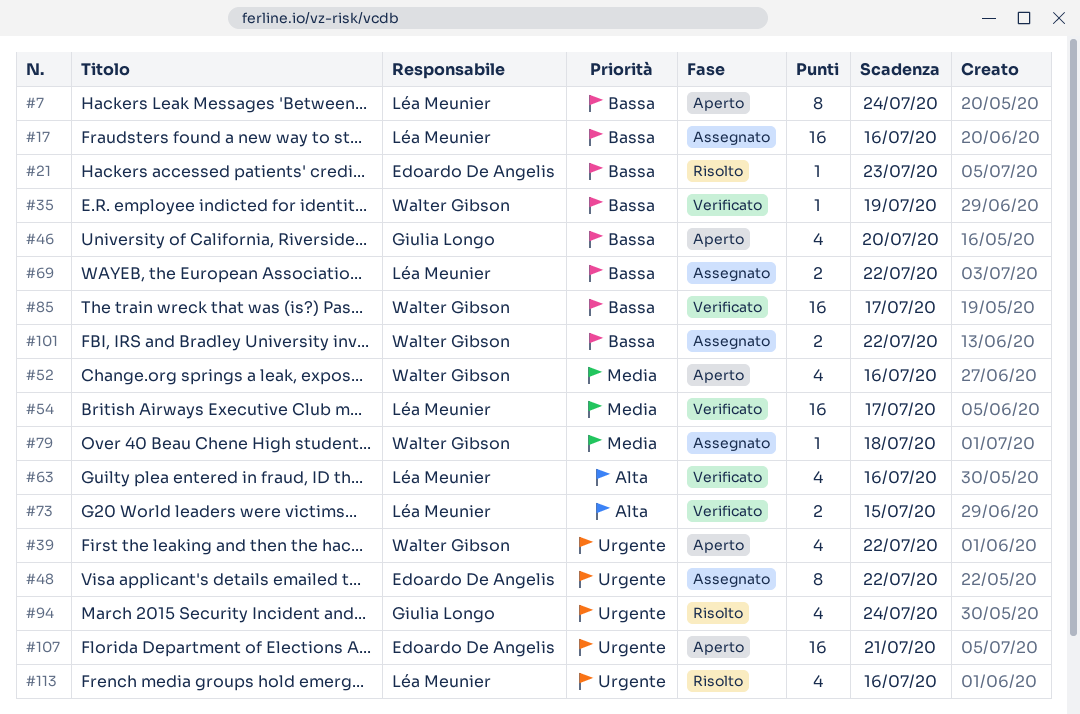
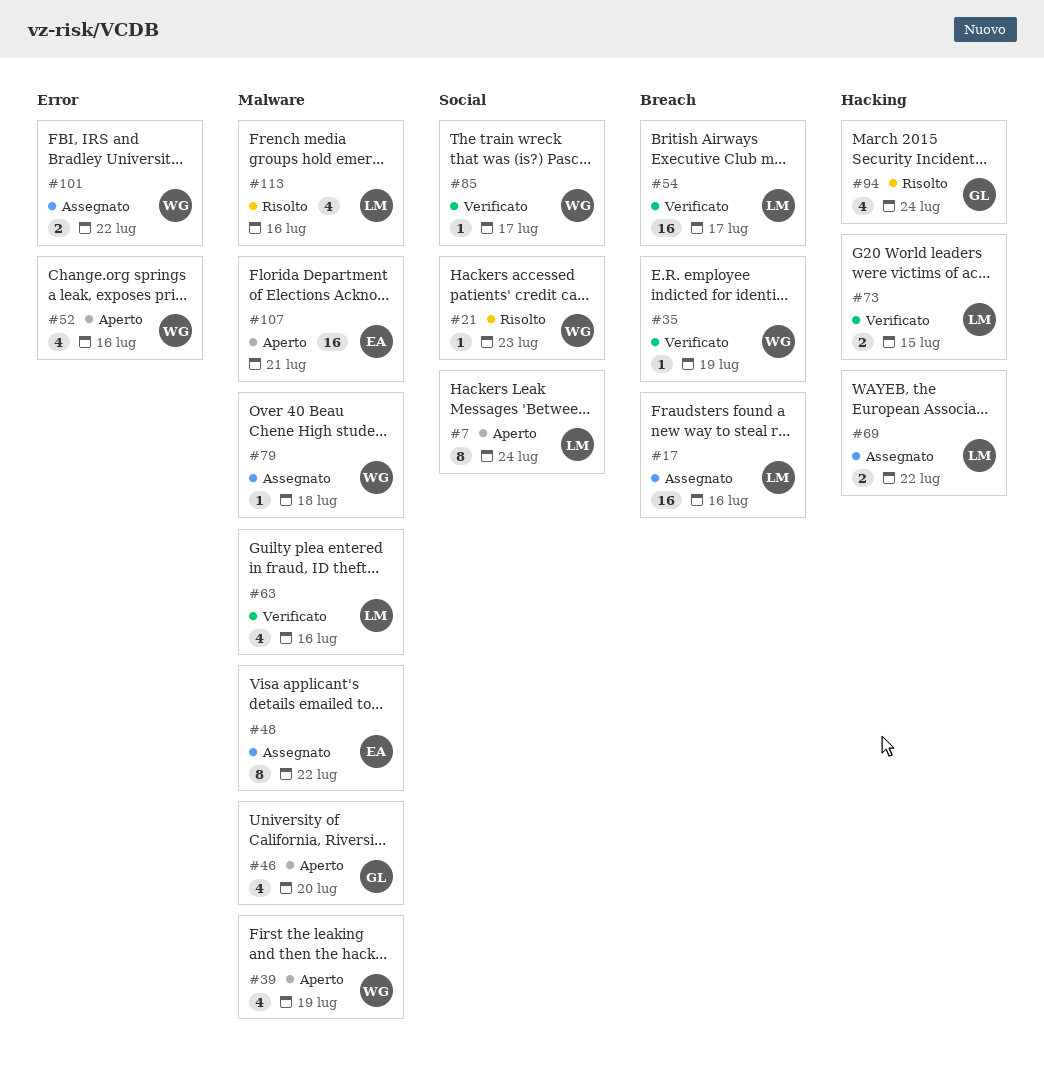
#21, owner: Edoardo De Angelis -> Walter Gibson
#39, due: Jul 22 -> Jul 19
#85, estimate: 16 -> 1

